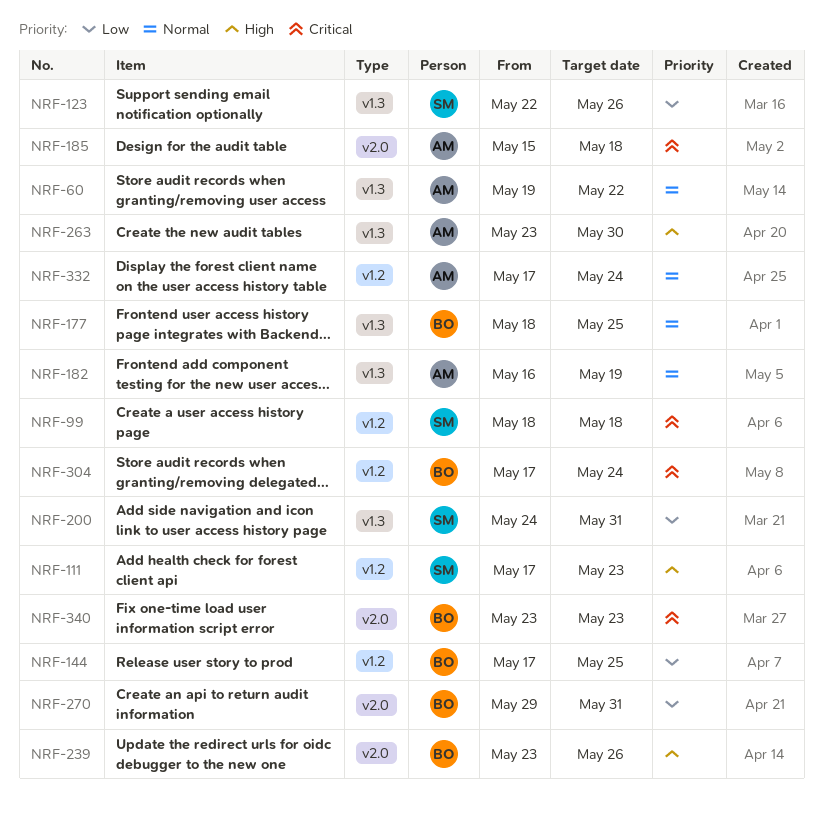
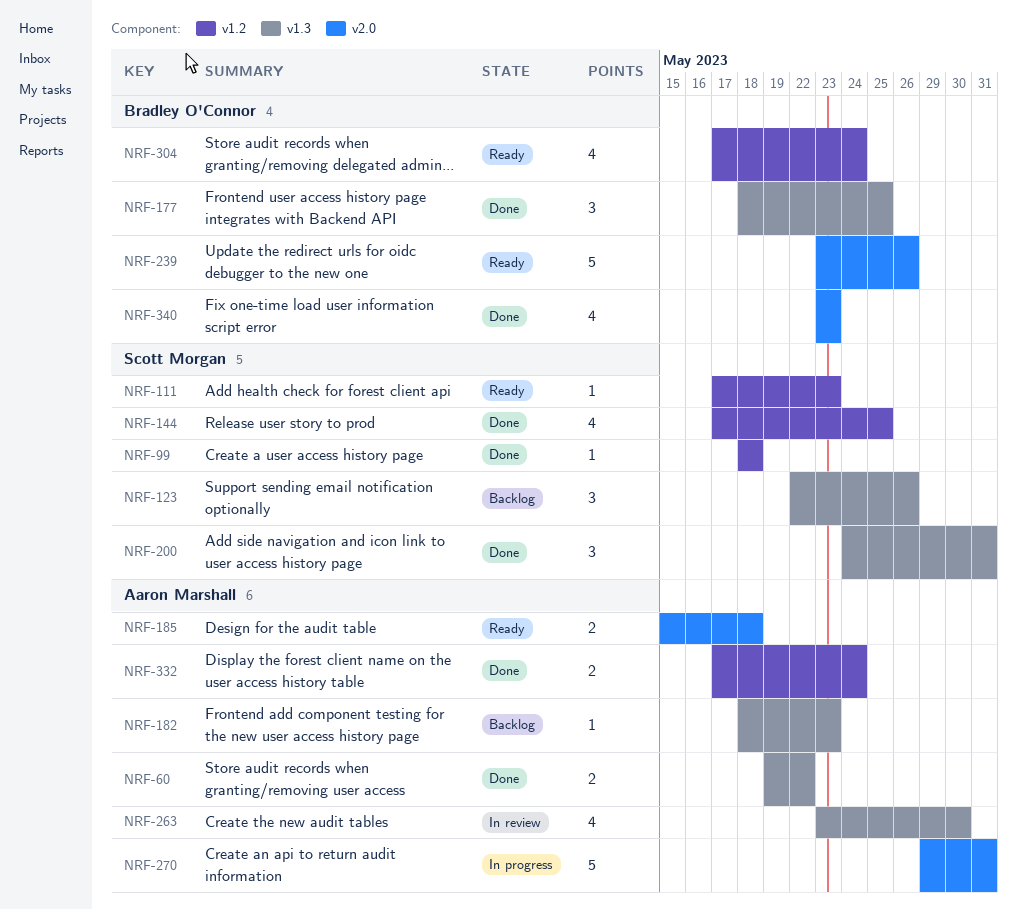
NRF-144, owner: Bradley O'Connor -> Scott Morgan
NRF-182, start: May 16 -> May 18
NRF-182, due: May 19 -> May 23
NRF-270, owner: Bradley O'Connor -> Aaron Marshall

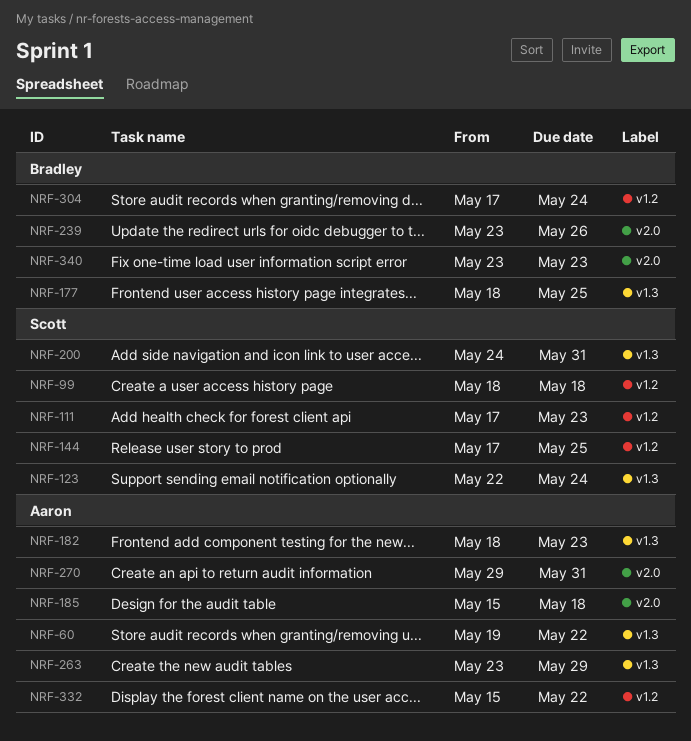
NRF-123, due: May 26 -> May 24
NRF-263, due: May 30 -> May 29
NRF-332, start: May 17 -> May 15
NRF-332, due: May 24 -> May 22

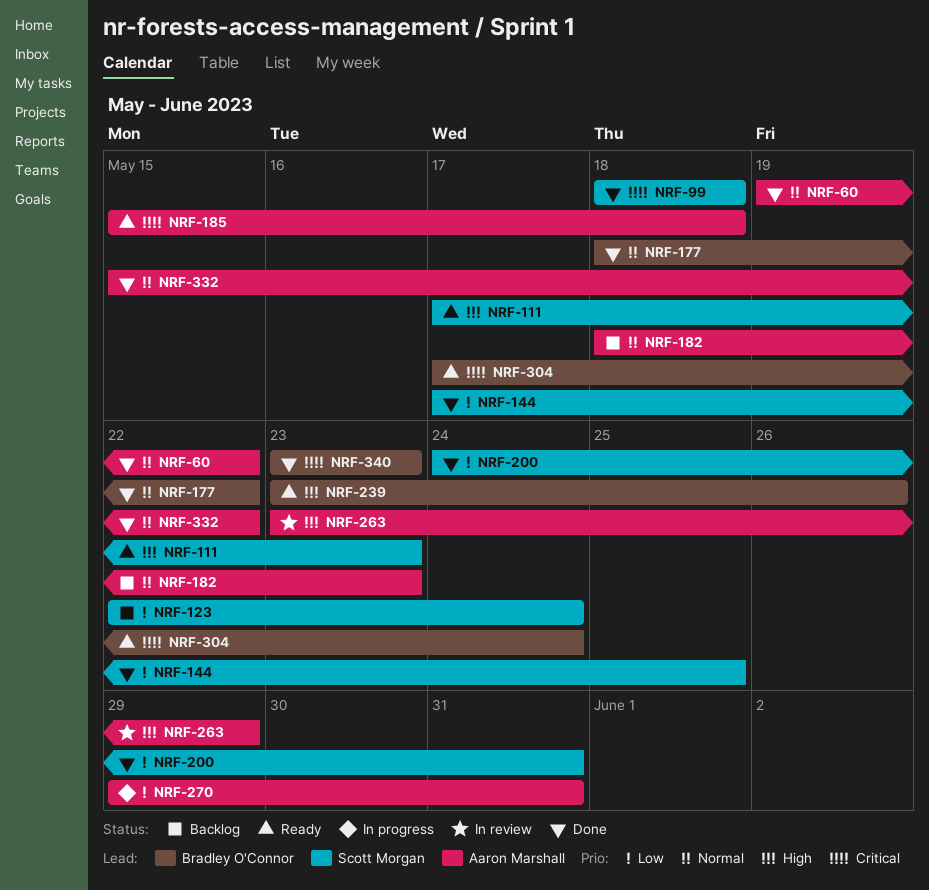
NRF-177, due: May 25 -> May 22

